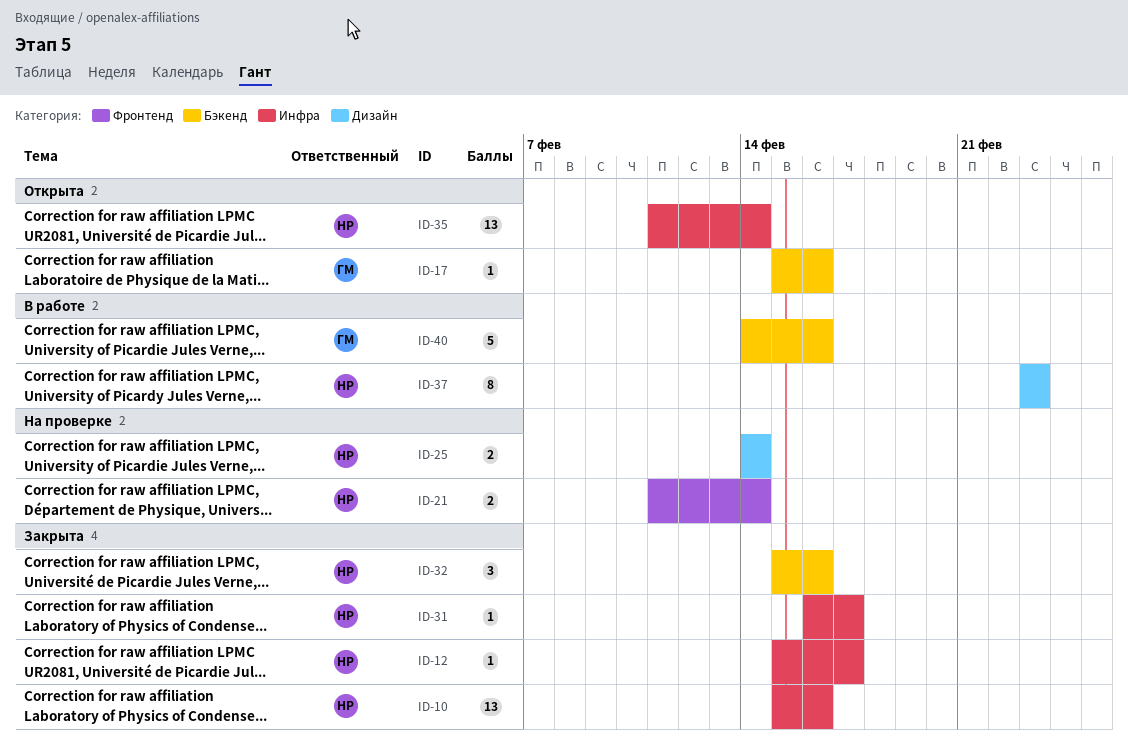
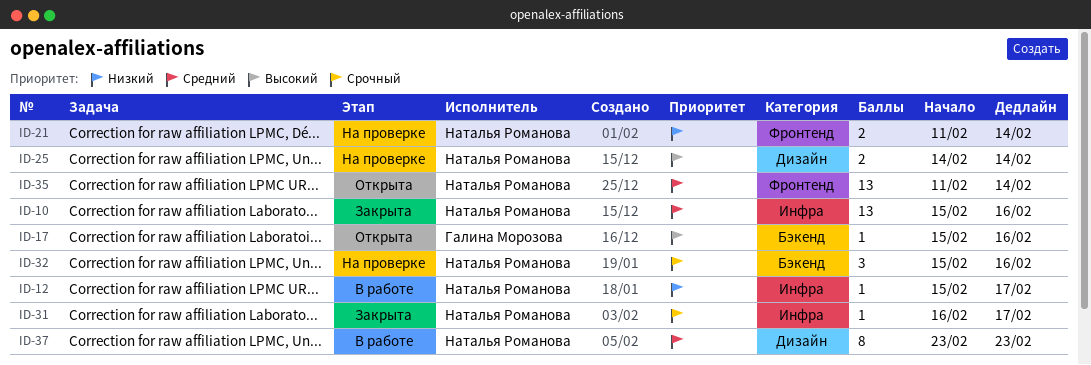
ID-12, status: Закрыта -> В работе
ID-32, status: Закрыта -> На проверке
ID-35, label: Инфра -> Фронтенд
ID-40: present -> none

